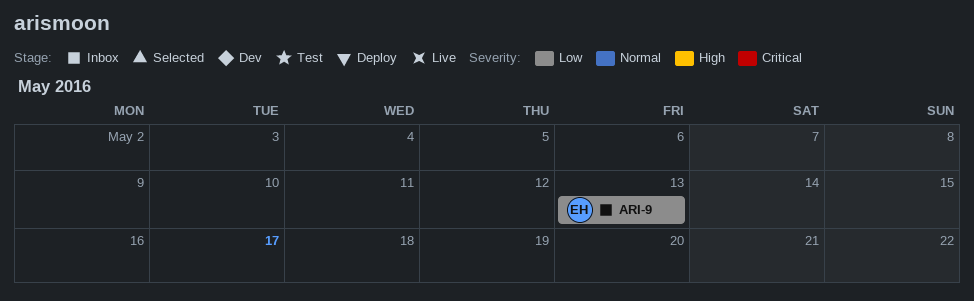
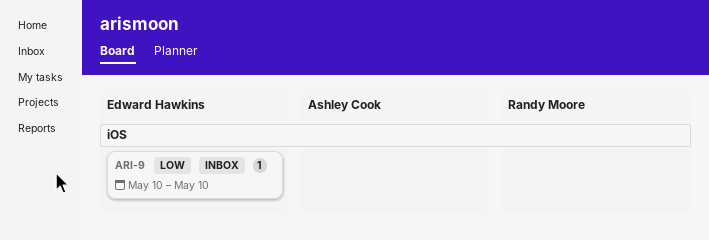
ARI-9, start: May 13 -> May 10
ARI-9, due: May 13 -> May 10

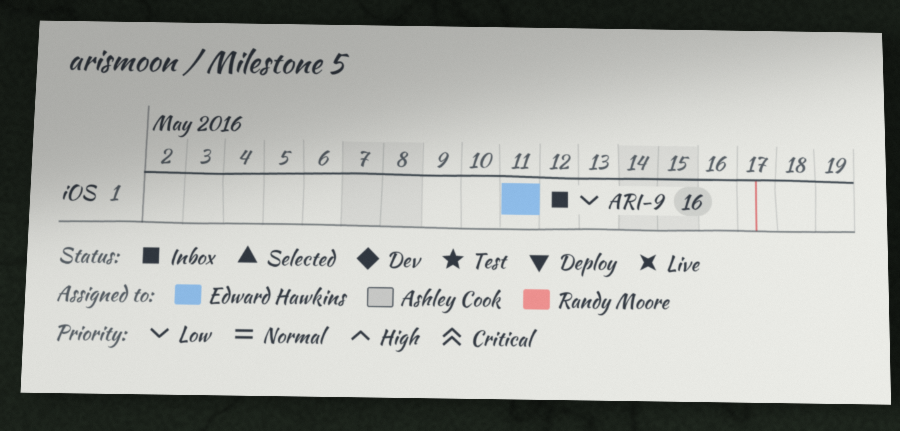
ARI-9, estimate: 1 -> 16
ARI-9, start: May 10 -> May 11
ARI-9, due: May 10 -> May 11

